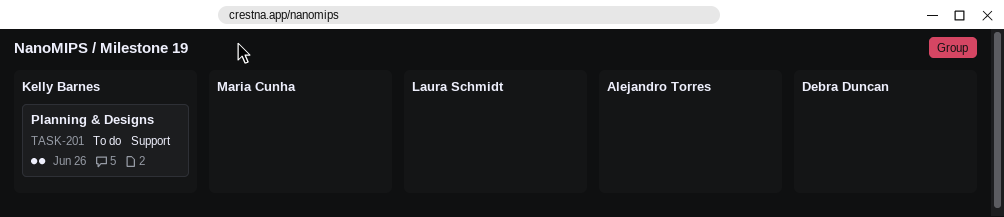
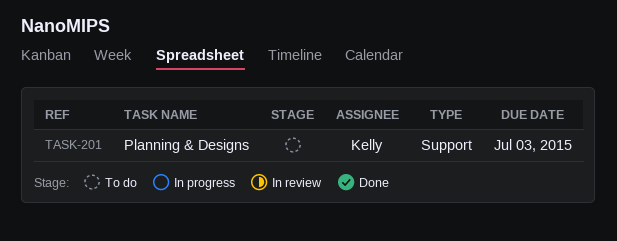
TASK-201, due: Jun 26 -> Jul 3

